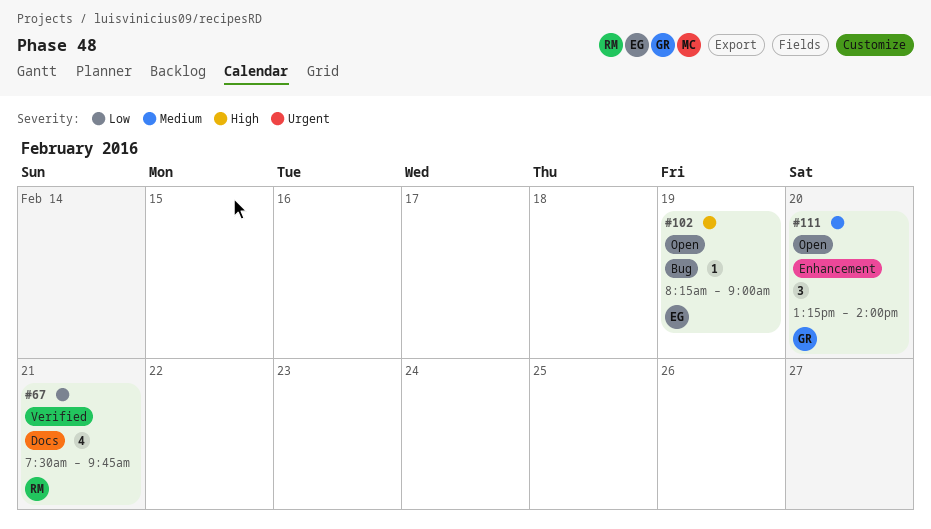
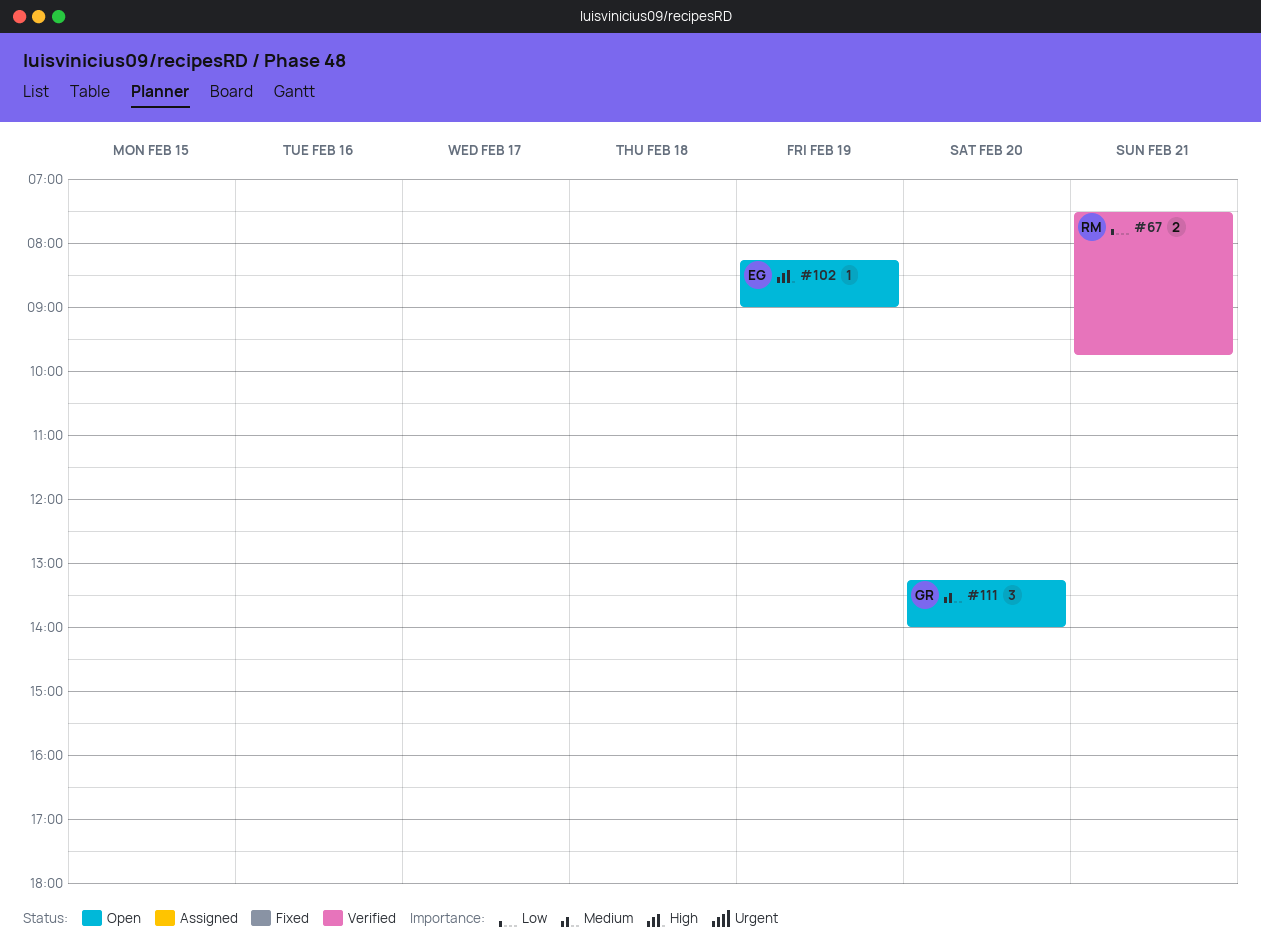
#67, estimate: 4 -> 2

